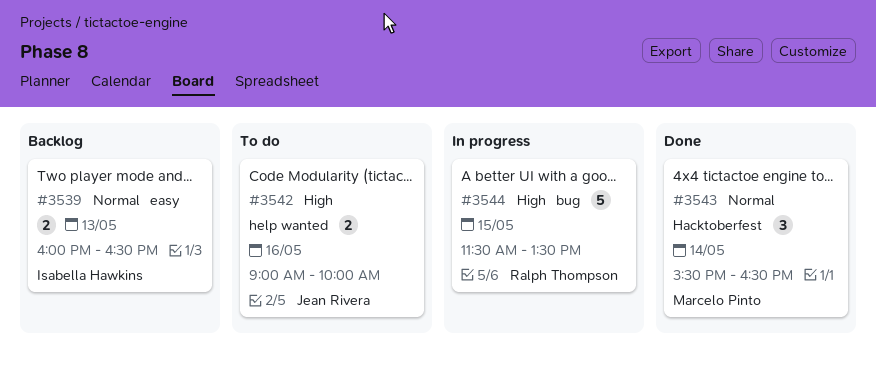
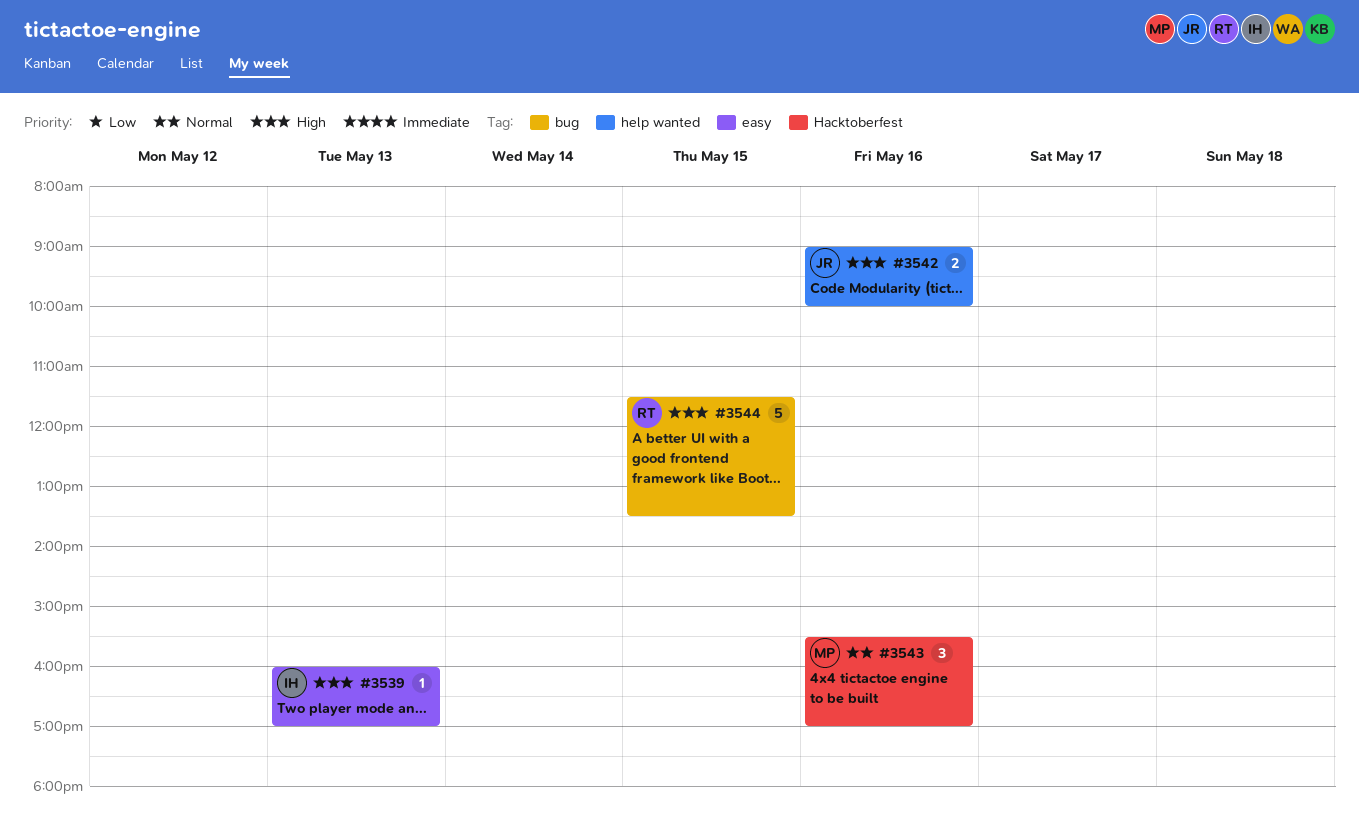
#3539, priority: Normal -> High
#3539, estimate: 2 -> 1
#3539, ends: 16:30 -> 17:00
#3543, day: May 14 -> May 16
#3543, ends: 16:30 -> 17:00

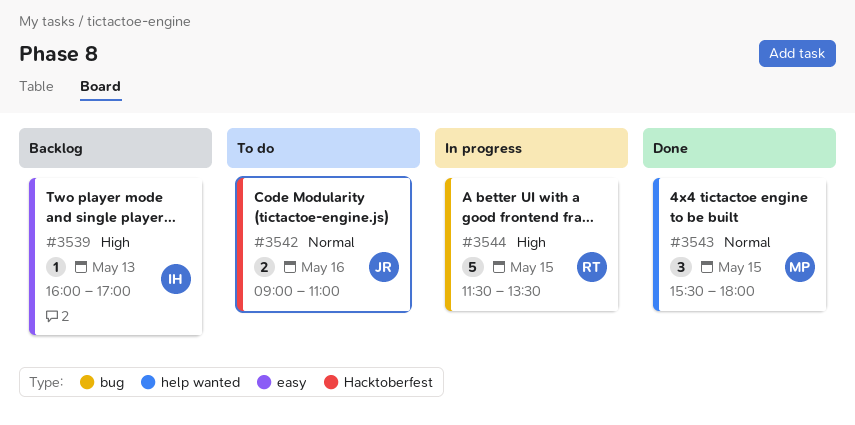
#3542, priority: High -> Normal
#3542, label: help wanted -> Hacktoberfest
#3542, ends: 10:00 -> 11:00
#3543, label: Hacktoberfest -> help wanted
#3543, day: May 16 -> May 15
#3543, ends: 17:00 -> 18:00

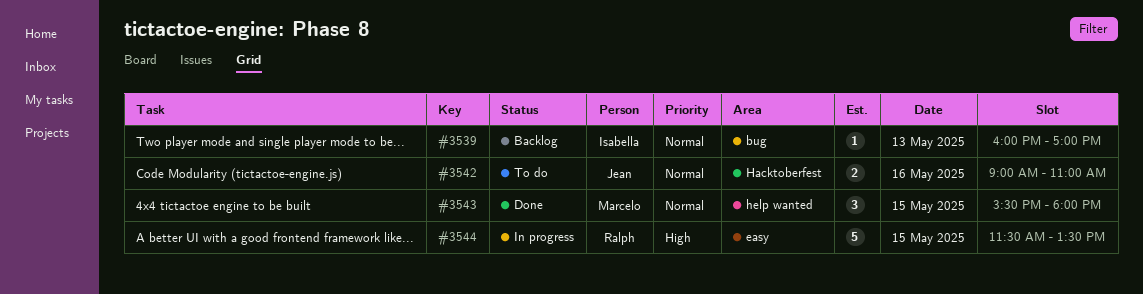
#3539, priority: High -> Normal
#3539, label: easy -> bug
#3544, label: bug -> easy

